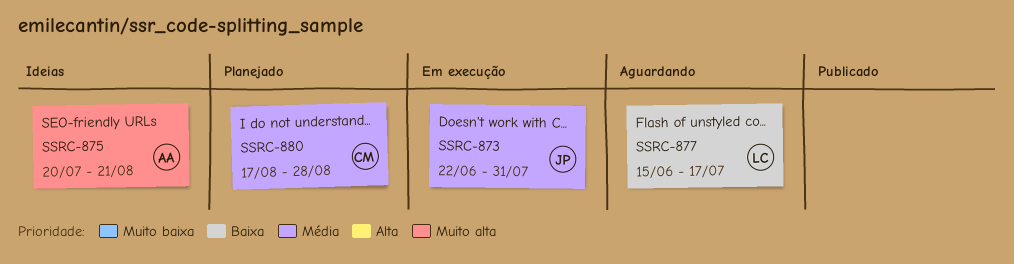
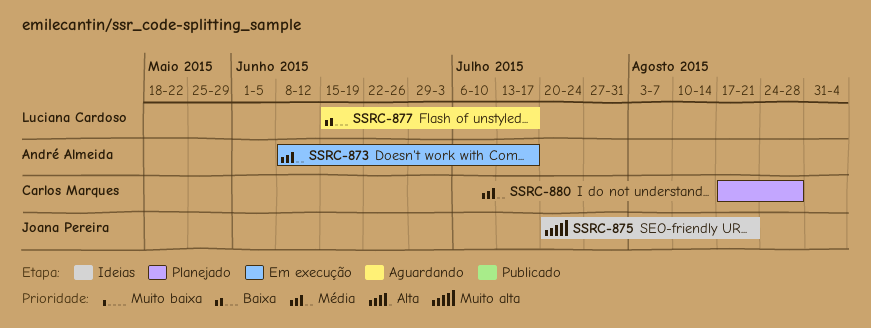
SSRC-873, owner: Joana Pereira -> André Almeida
SSRC-873, start: Jun 22 -> Jun 8
SSRC-873, due: Jul 31 -> Jul 17
SSRC-875, owner: André Almeida -> Joana Pereira

